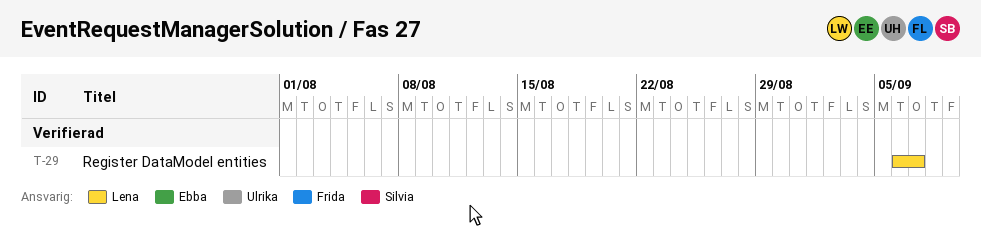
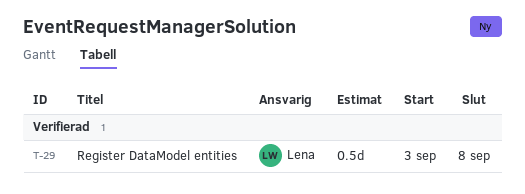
T-29, start: Sep 6 -> Sep 3
T-29, due: Sep 7 -> Sep 8

